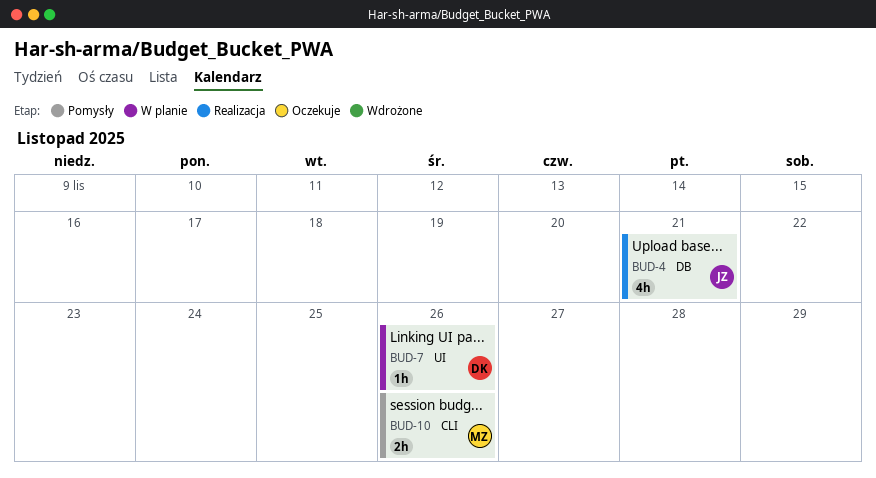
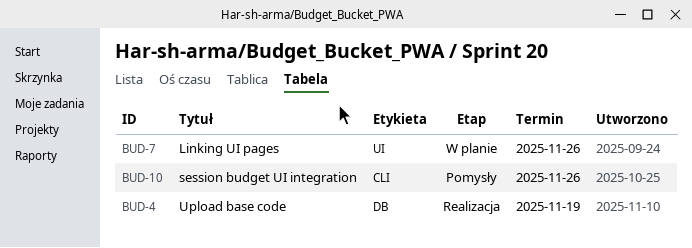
BUD-4, due: Nov 21 -> Nov 19

